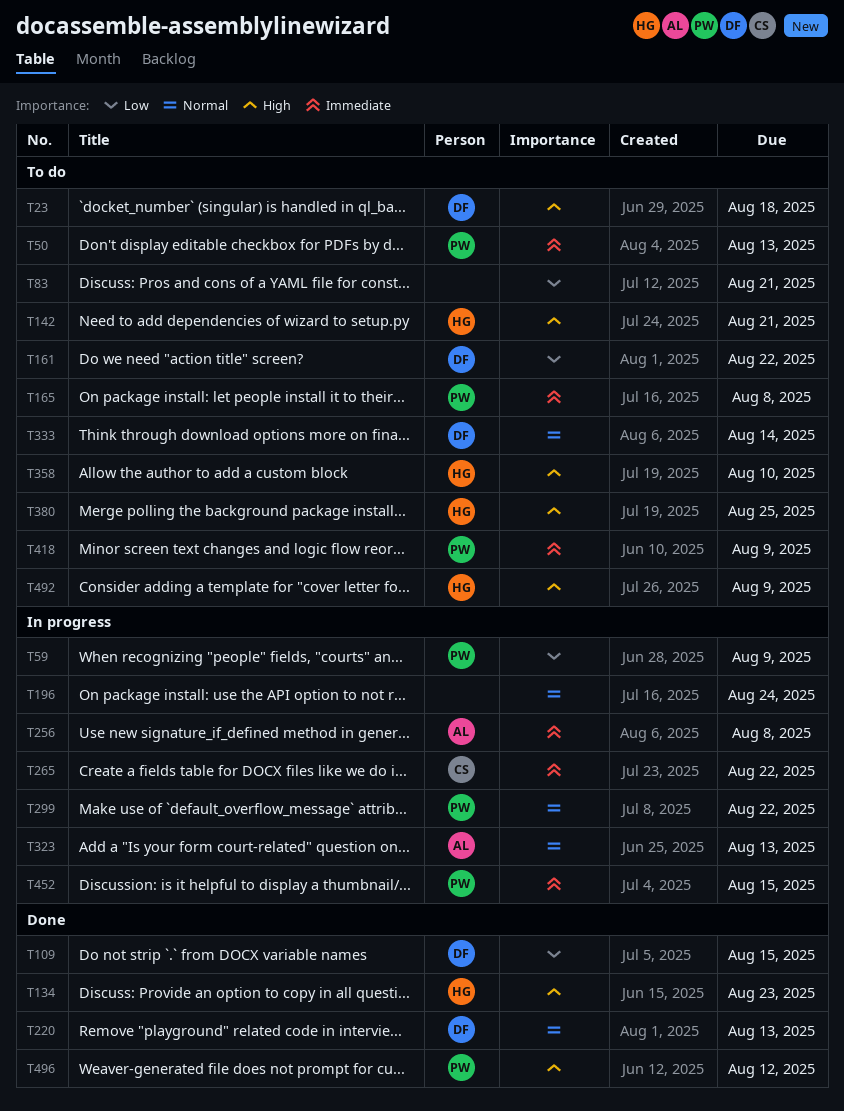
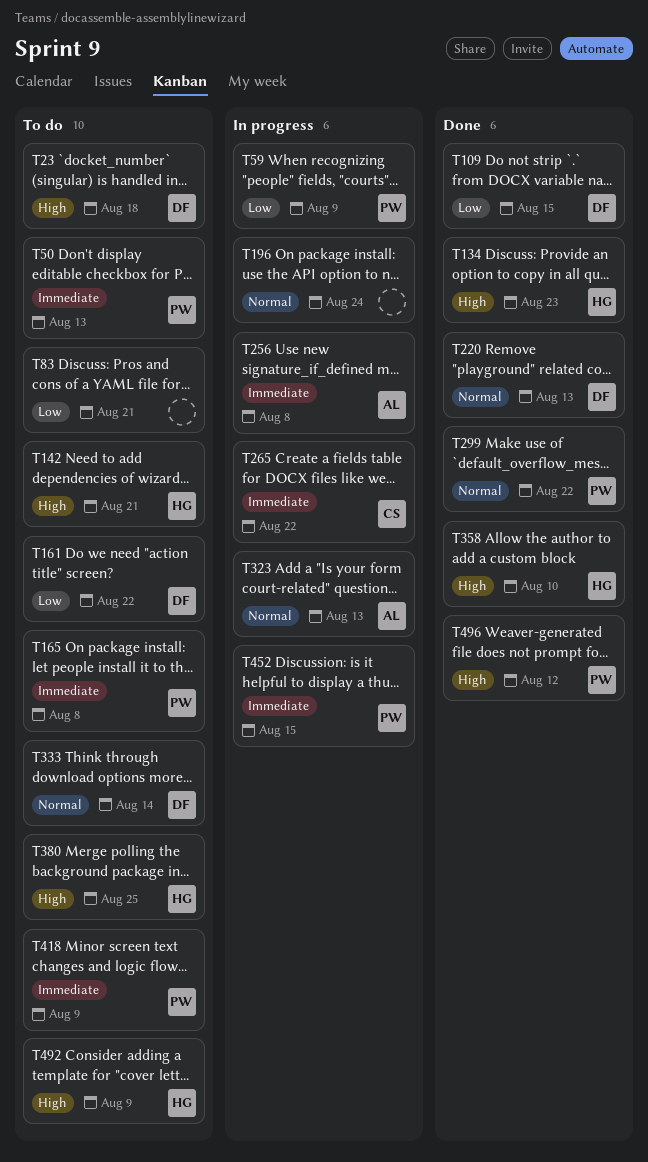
T299, status: In progress -> Done
T358, status: To do -> Done

